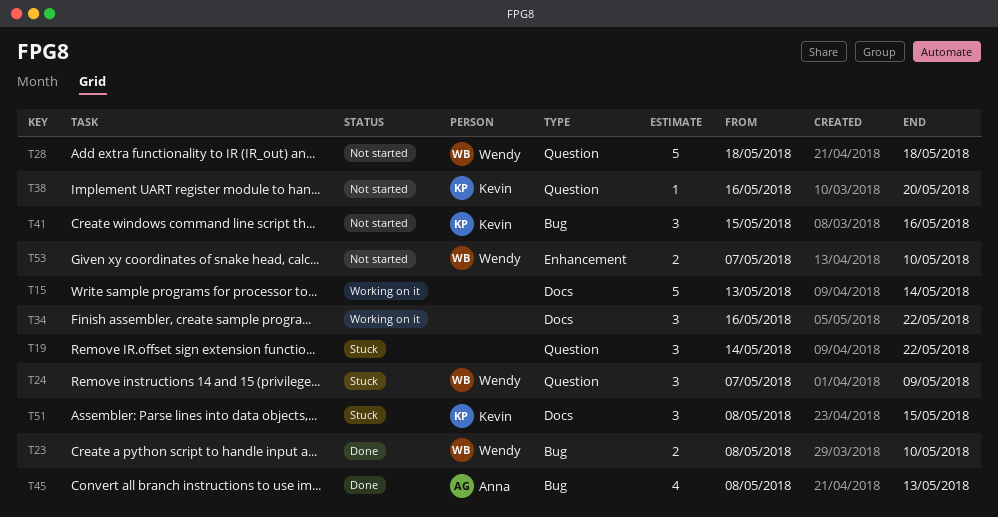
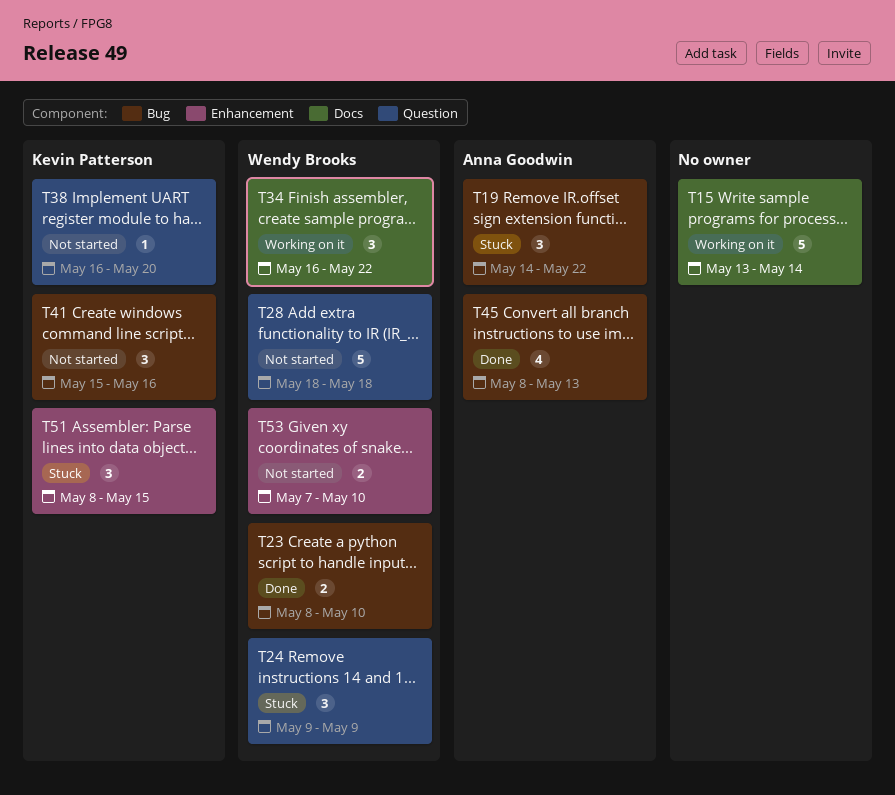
T19, owner: none -> Anna Goodwin
T19, label: Question -> Bug
T24, start: May 7 -> May 9
T34, owner: none -> Wendy Brooks
T51, label: Docs -> Enhancement

